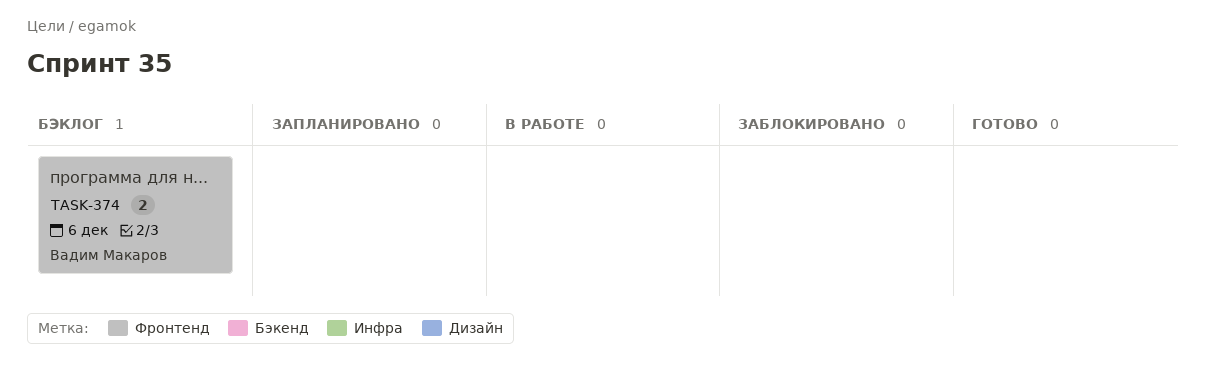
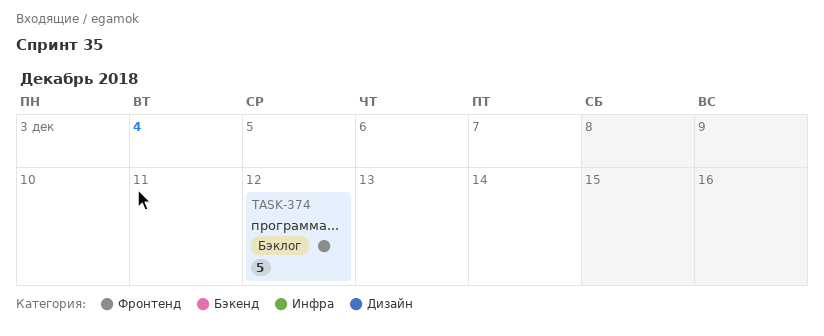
TASK-374, estimate: 2 -> 5
TASK-374, due: Dec 6 -> Dec 12

